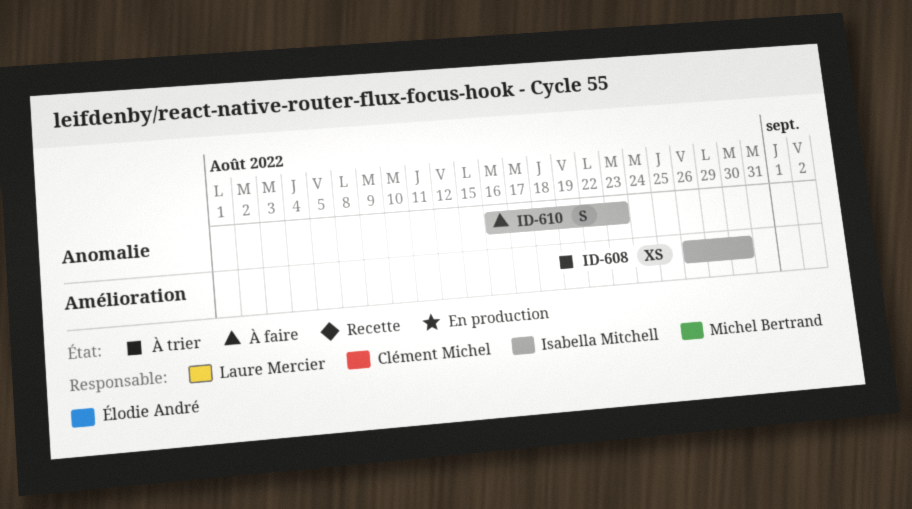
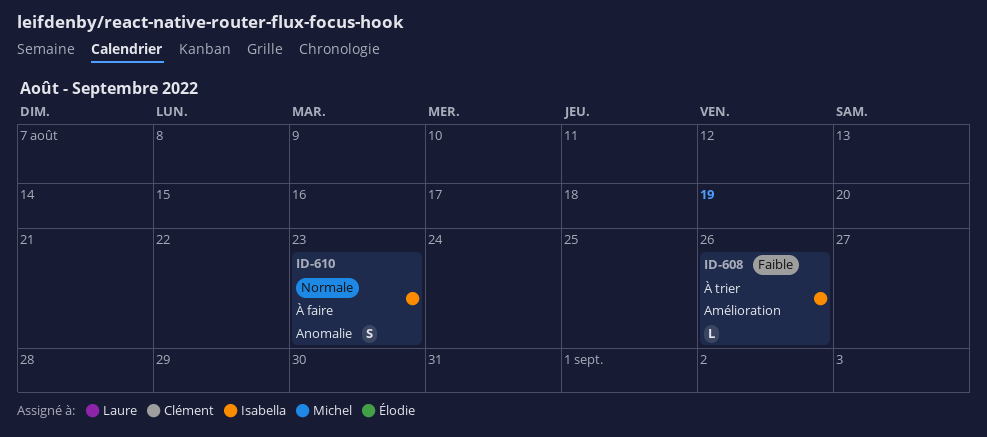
ID-608, estimate: XS -> L
ID-608, due: Aug 30 -> Aug 26

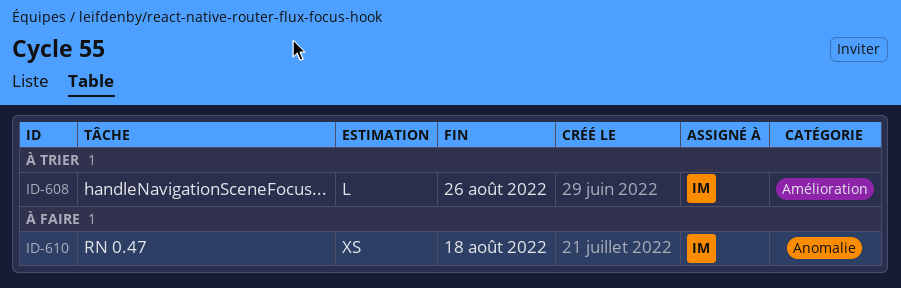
ID-610, estimate: S -> XS
ID-610, due: Aug 23 -> Aug 18

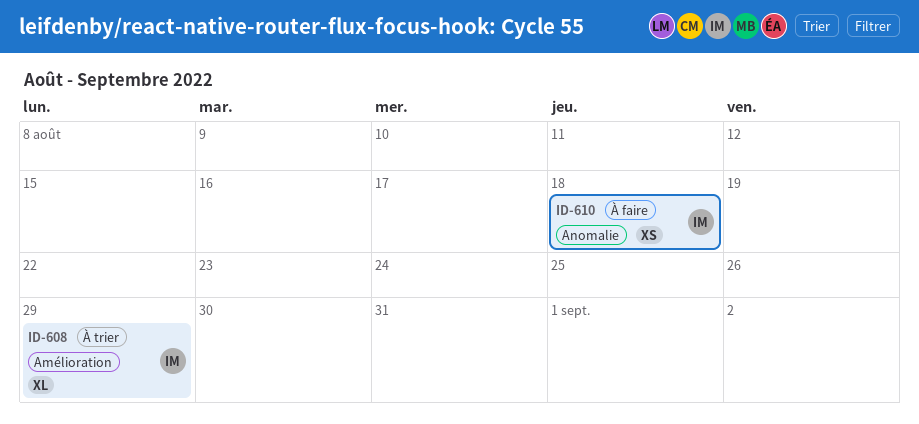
ID-608, estimate: L -> XL
ID-608, due: Aug 26 -> Aug 29

